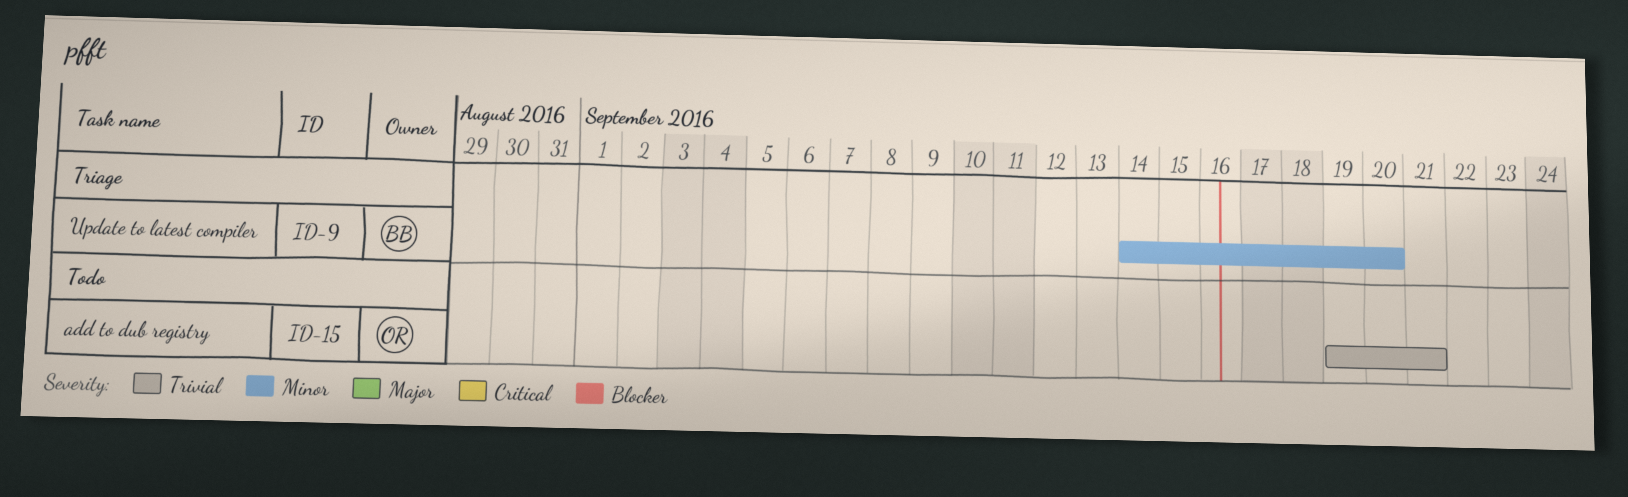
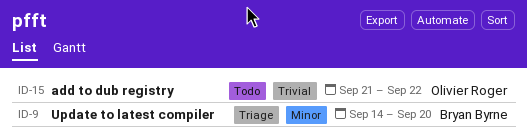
ID-15, start: Sep 19 -> Sep 21
ID-15, due: Sep 21 -> Sep 22

